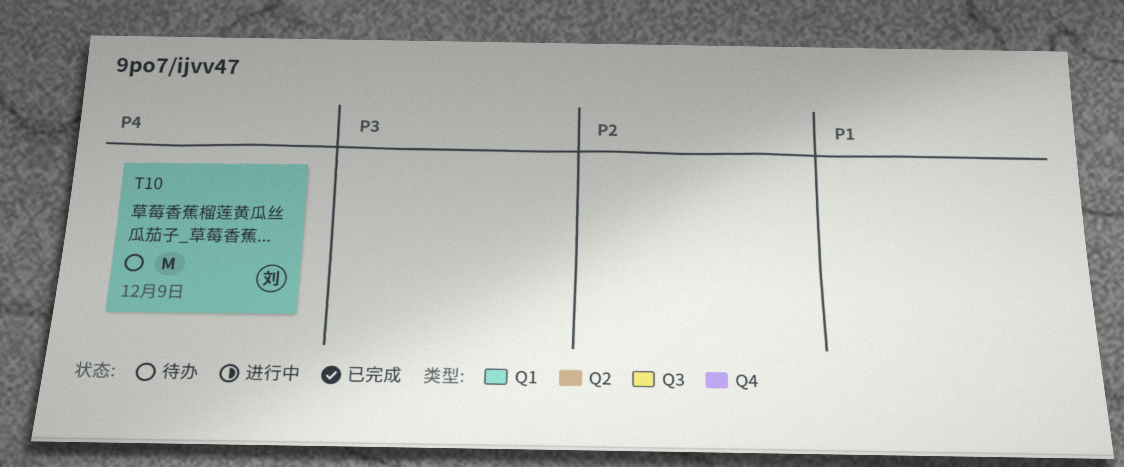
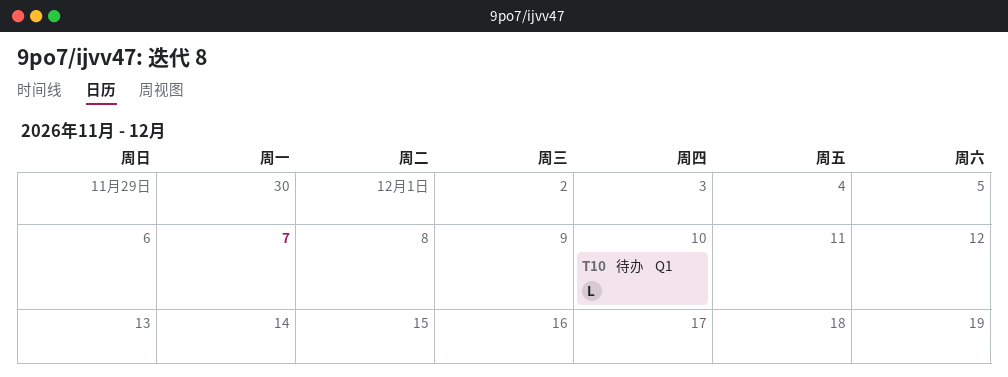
T10, estimate: M -> L
T10, due: Dec 9 -> Dec 10

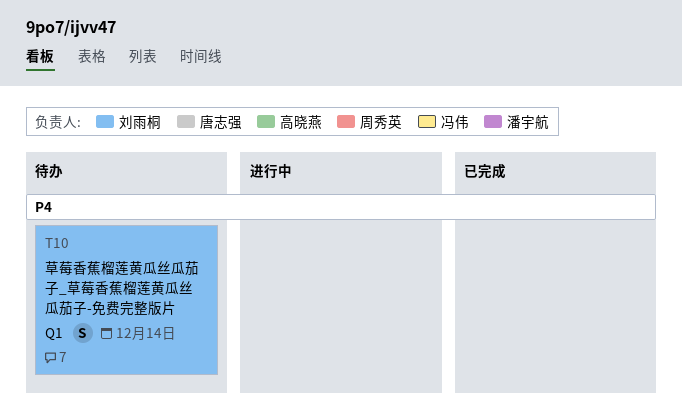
T10, estimate: L -> S
T10, due: Dec 10 -> Dec 14

